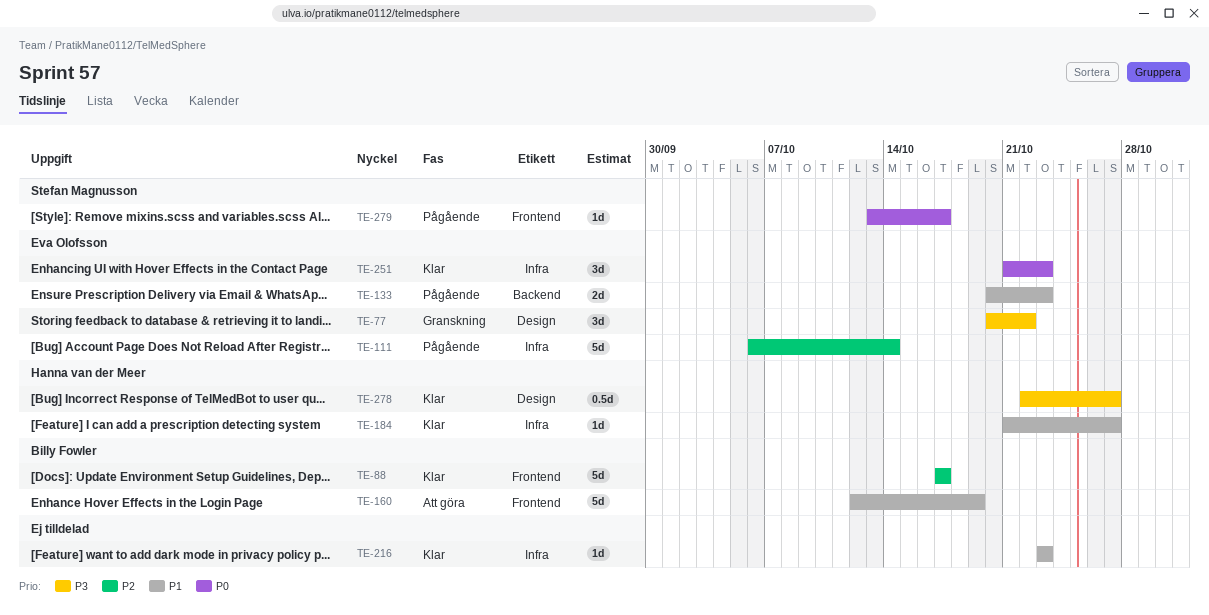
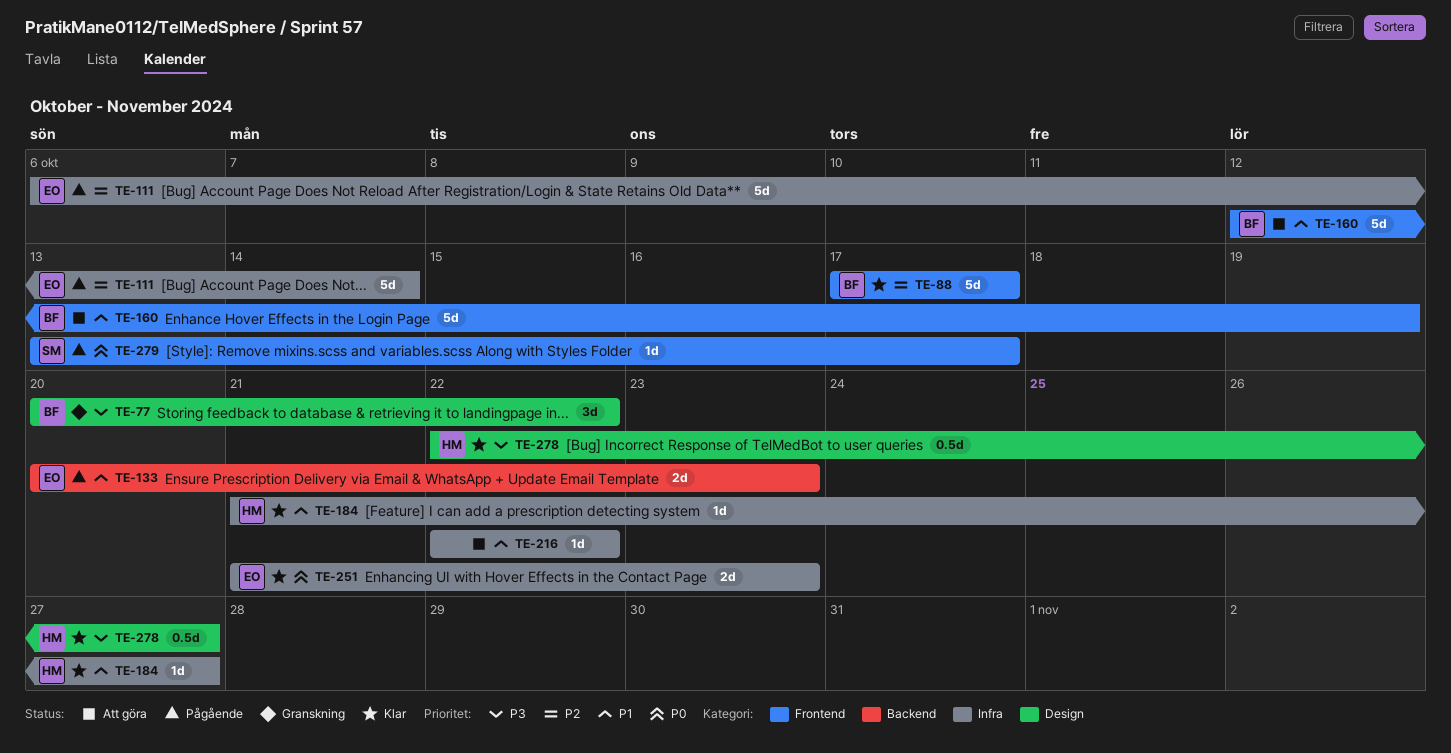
TE-77, owner: Eva Olofsson -> Billy Fowler
TE-216, status: Klar -> Att göra
TE-216, start: Oct 23 -> Oct 22
TE-216, due: Oct 23 -> Oct 22
TE-251, estimate: 3d -> 2d

